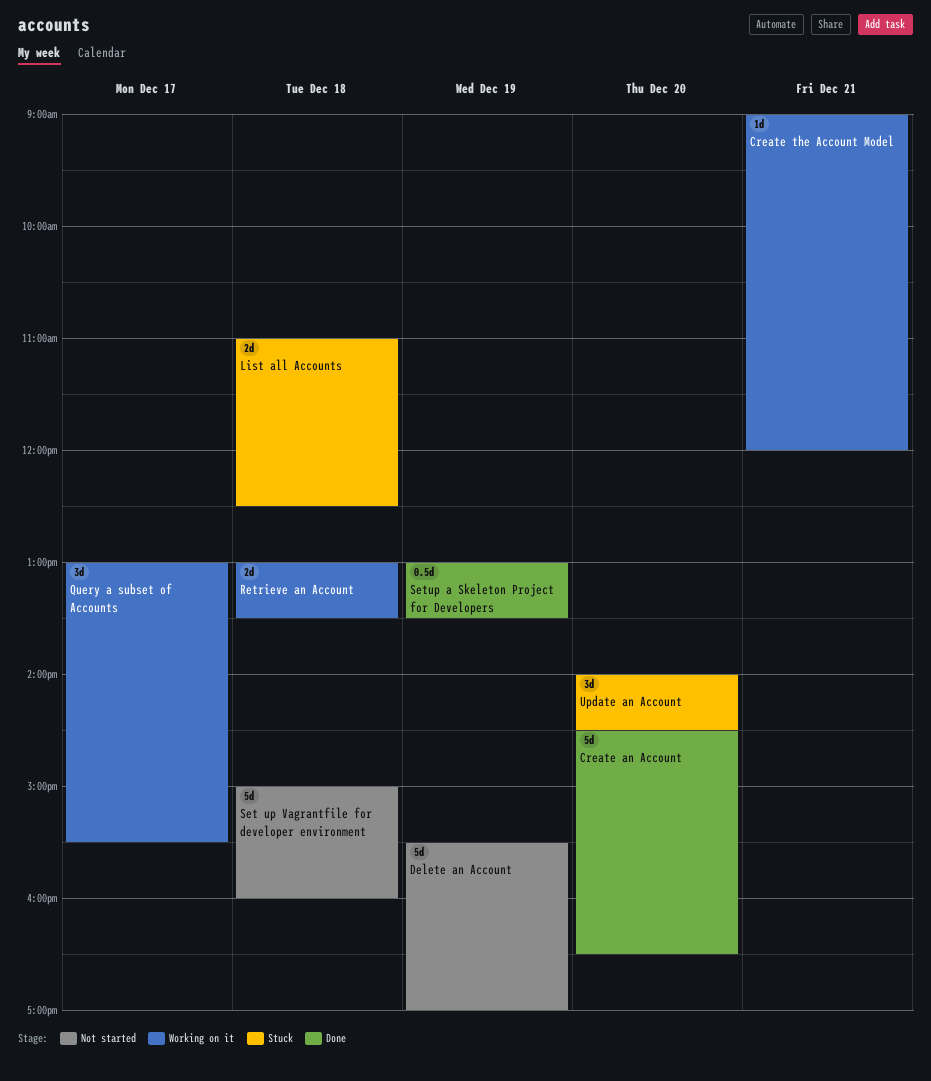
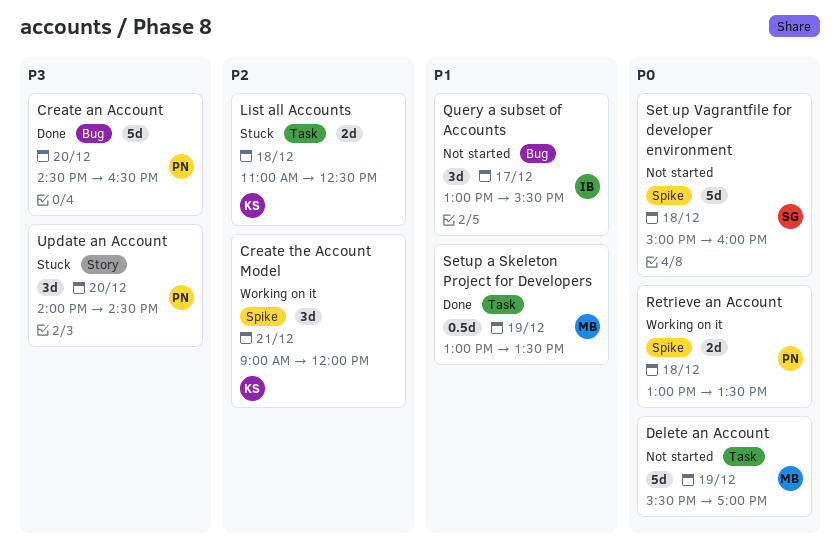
Create the Account Model, estimate: 1d -> 3d
Query a subset of Accounts, status: Working on it -> Not started

